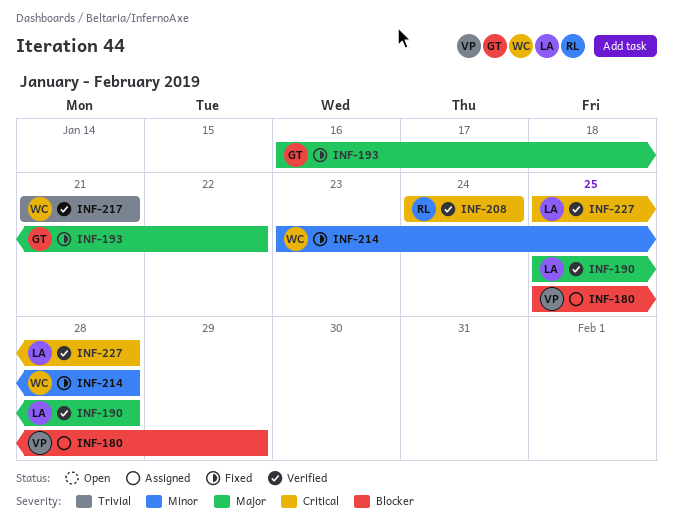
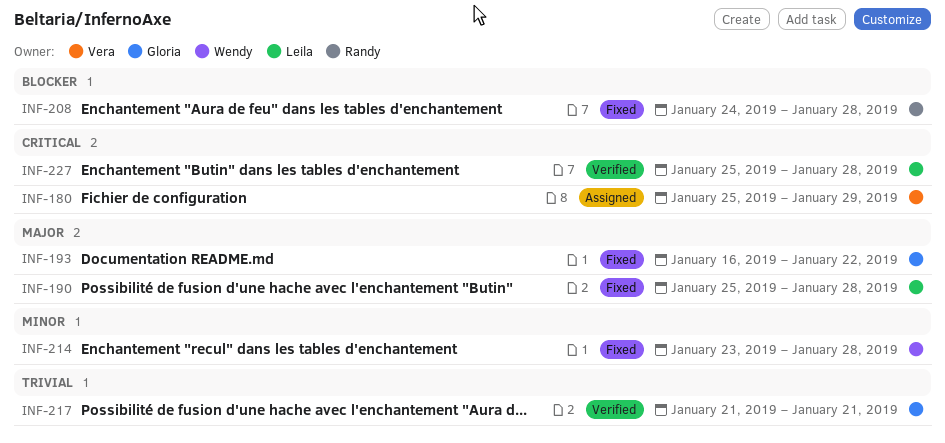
INF-180, priority: Blocker -> Critical
INF-190, status: Verified -> Fixed
INF-208, status: Verified -> Fixed
INF-208, priority: Critical -> Blocker
INF-208, due: Jan 24 -> Jan 28
INF-217, owner: Wendy -> Gloria

